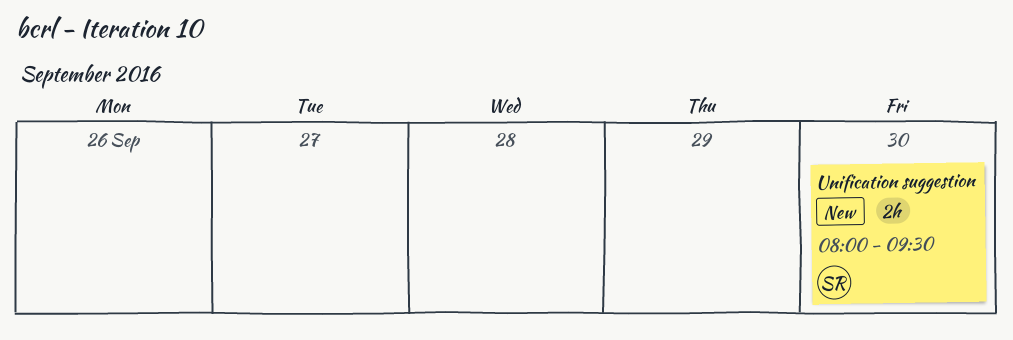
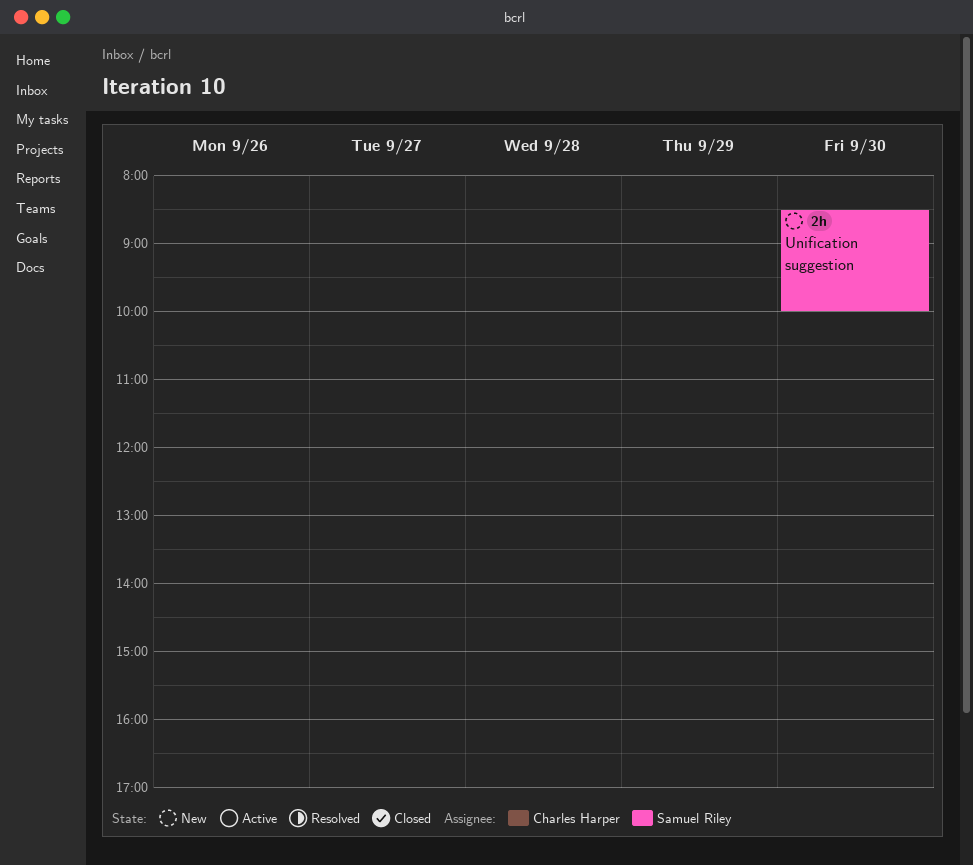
Unification suggestion, begins: 08:00 -> 08:30
Unification suggestion, ends: 09:30 -> 10:00

